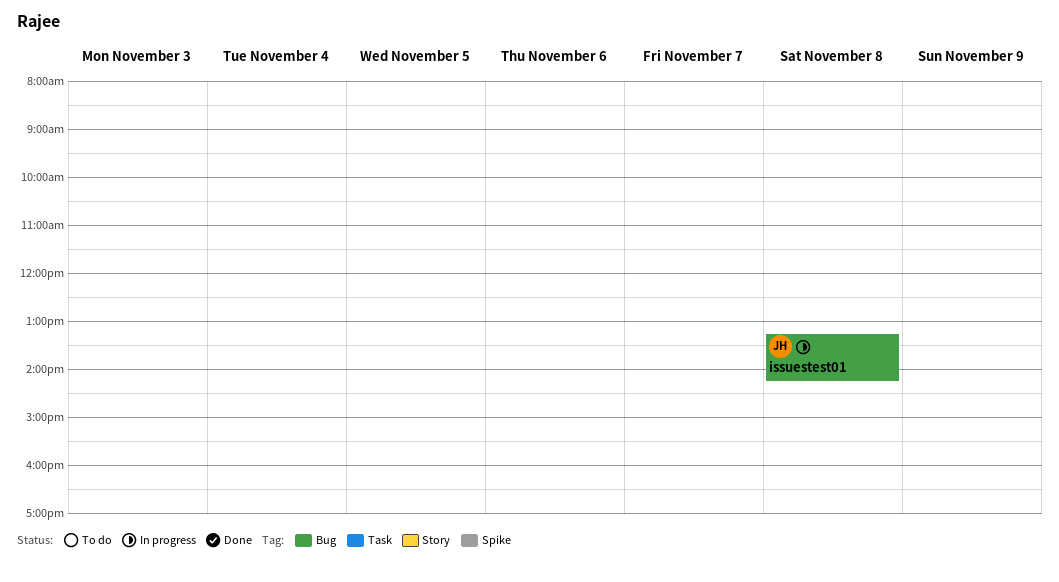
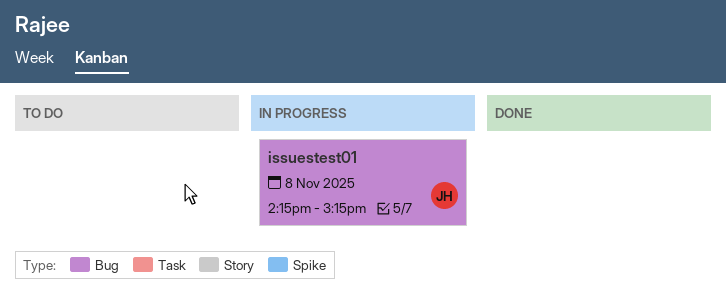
issuestest01, begins: 13:15 -> 14:15
issuestest01, ends: 14:15 -> 15:15

